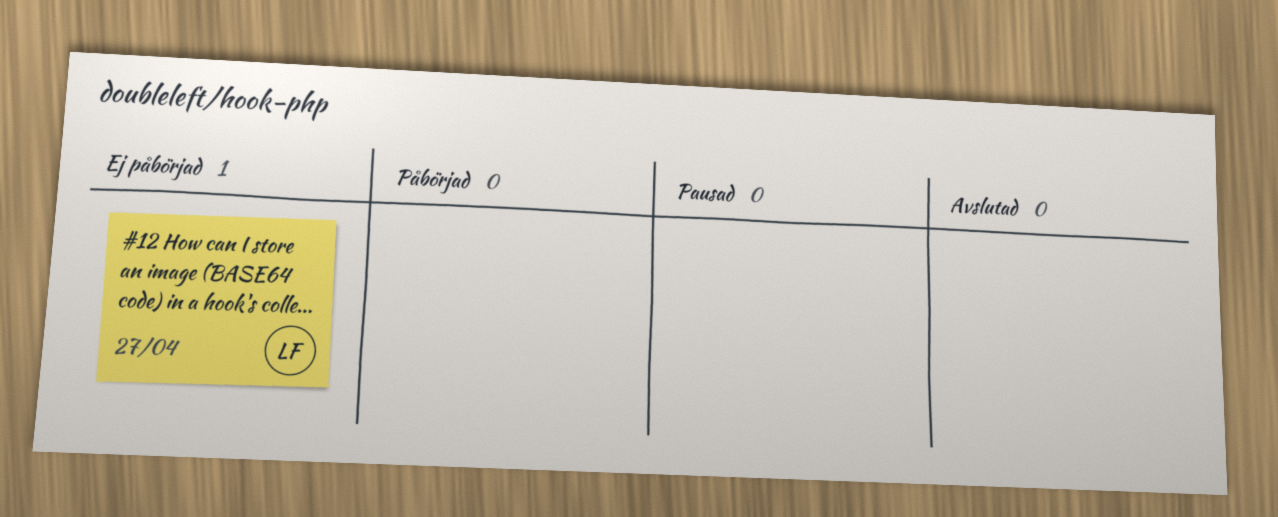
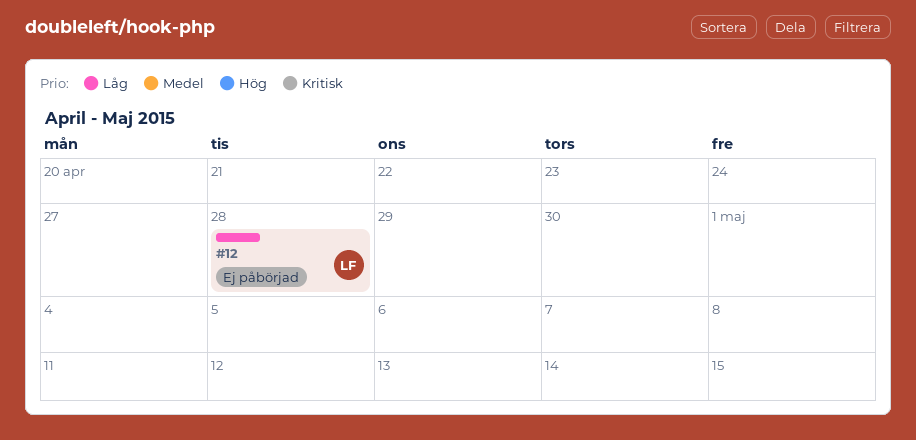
#12, due: Apr 27 -> Apr 28

